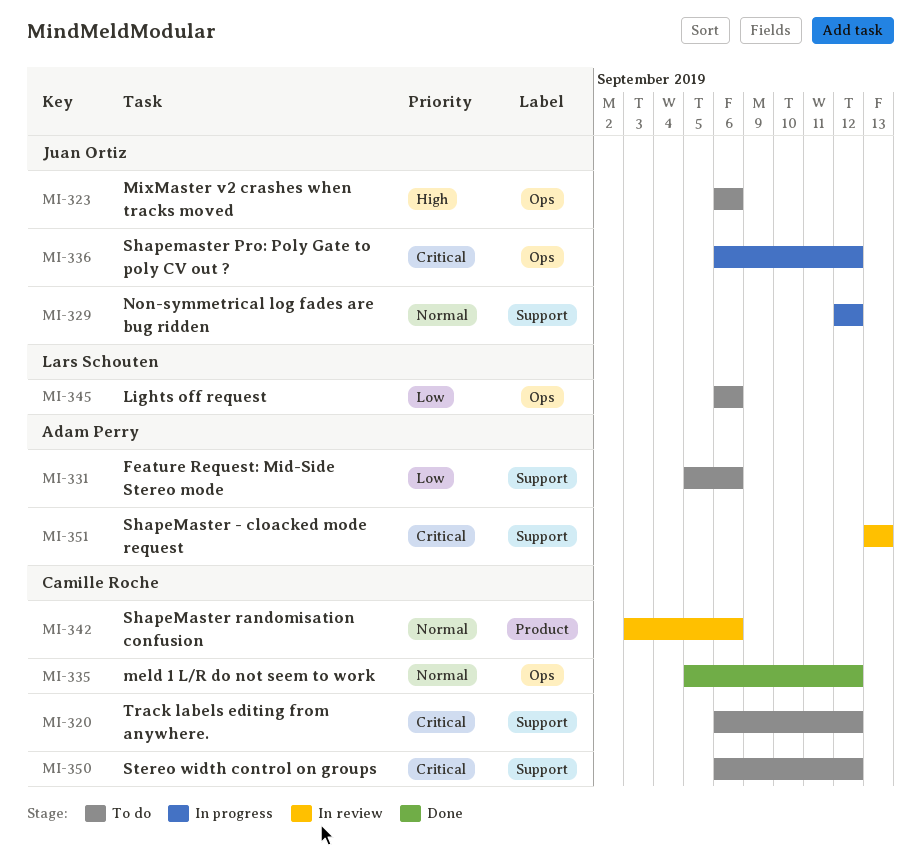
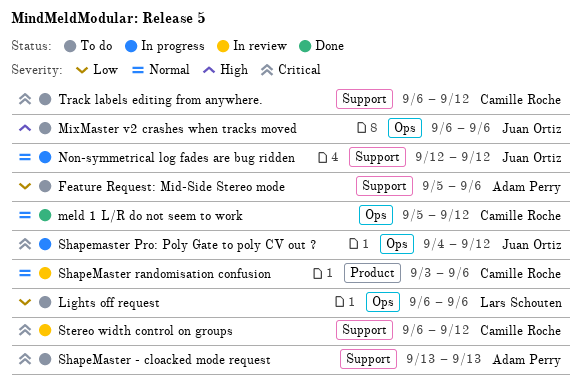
ShapeMaster - cloacked mode request, status: In review -> To do
Shapemaster Pro: Poly Gate to poly CV out ?, start: Sep 6 -> Sep 4
Stereo width control on groups, status: To do -> In review

